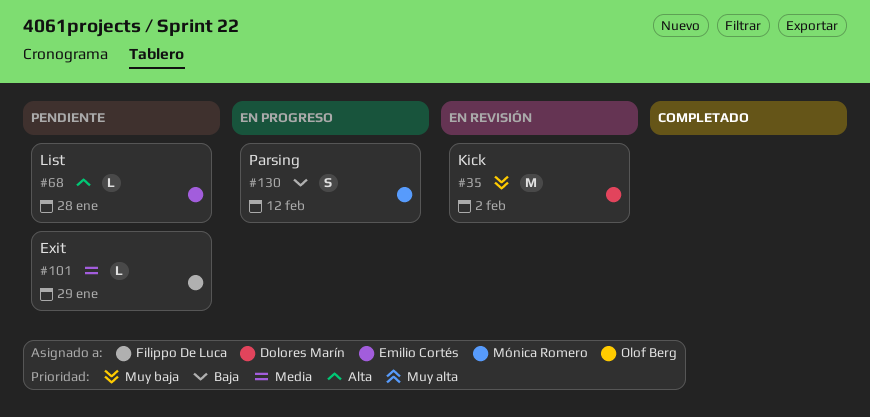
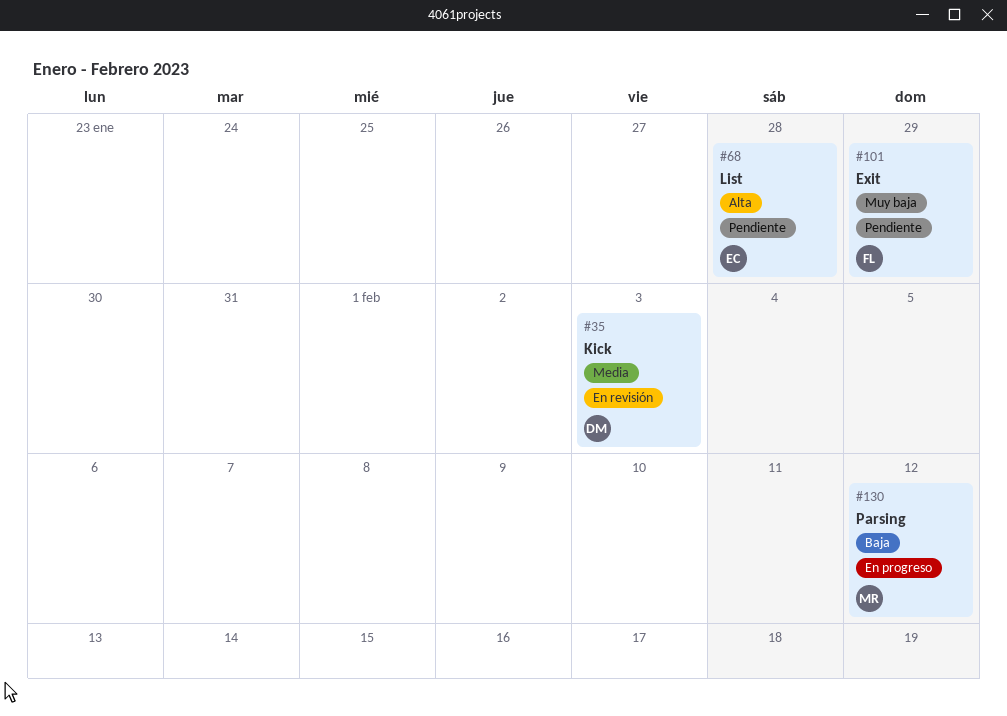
#35, priority: Muy baja -> Media
#35, due: Feb 2 -> Feb 3
#101, priority: Media -> Muy baja

